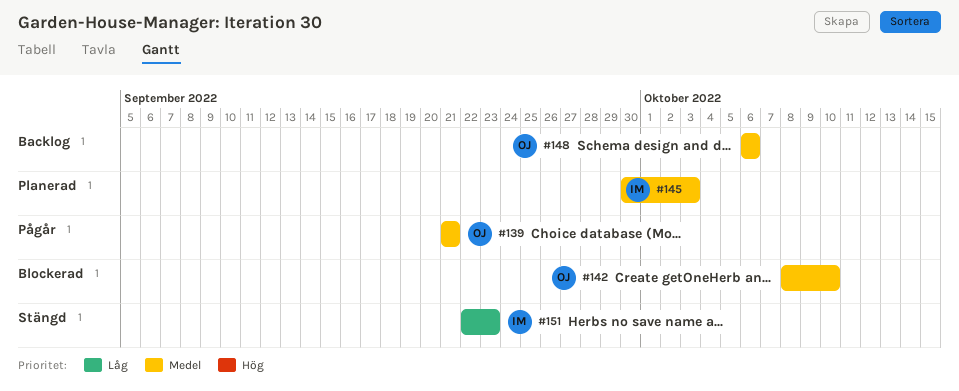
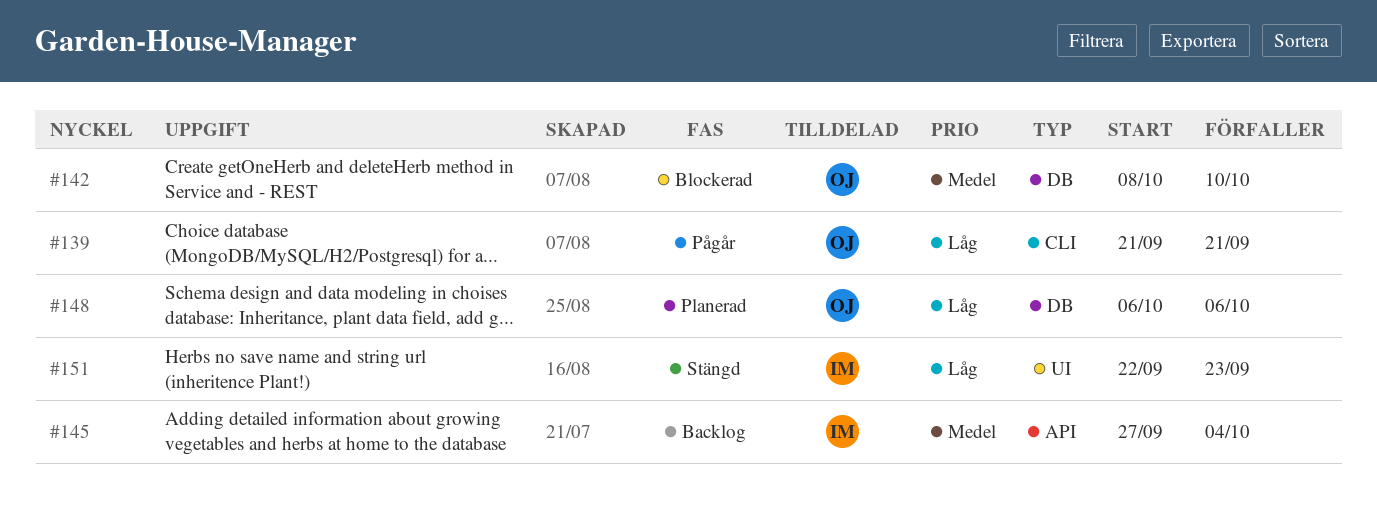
#139, priority: Medel -> Låg
#145, status: Planerad -> Backlog
#145, start: Sep 30 -> Sep 27
#145, due: Oct 3 -> Oct 4
#148, status: Backlog -> Planerad
#148, priority: Medel -> Låg

